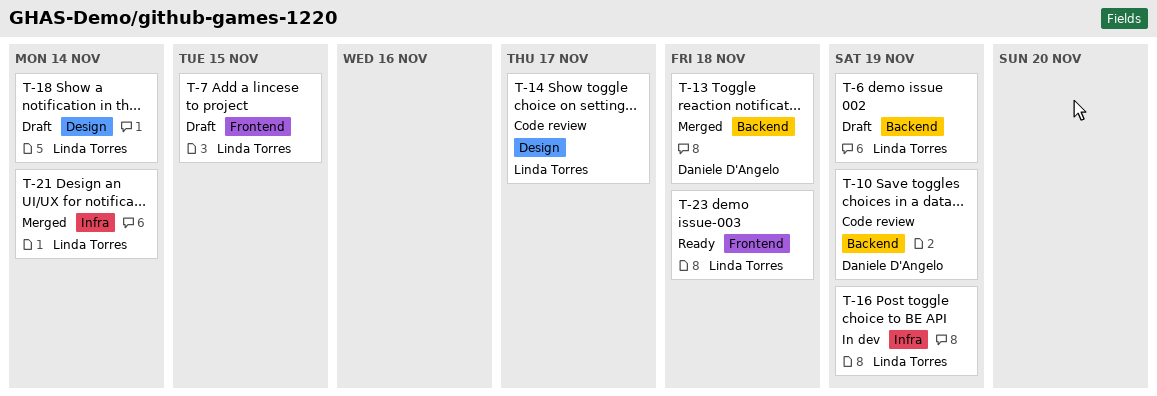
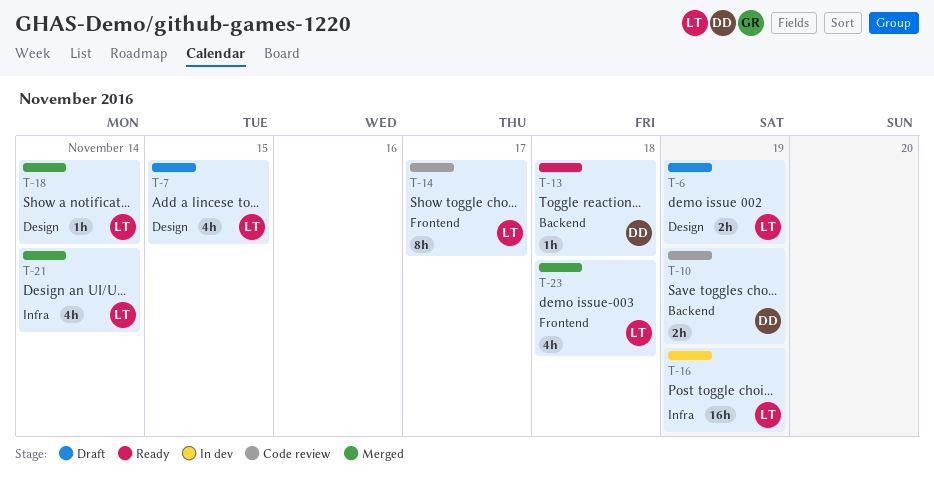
T-6, label: Backend -> Design
T-7, label: Frontend -> Design
T-13, status: Merged -> Ready
T-14, label: Design -> Frontend
T-18, status: Draft -> Merged
T-23, status: Ready -> Merged

